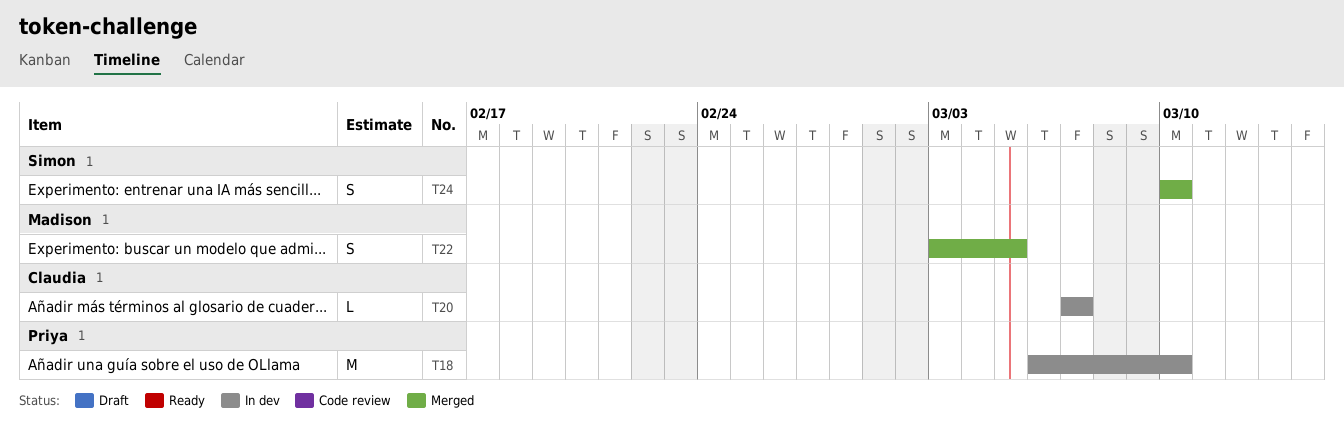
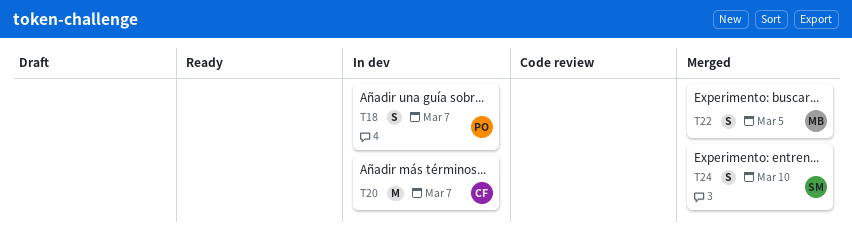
T18, estimate: M -> S
T18, due: Mar 10 -> Mar 7
T20, estimate: L -> M

